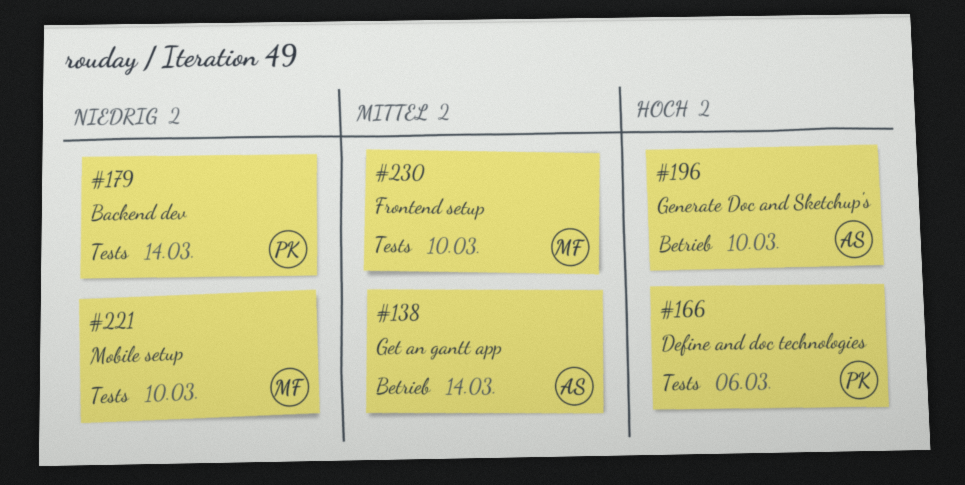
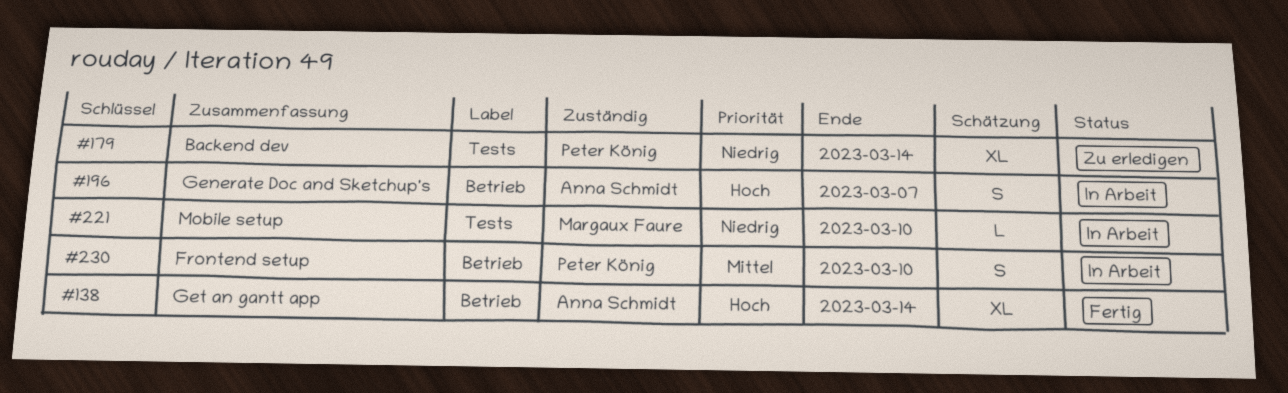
#138, priority: Mittel -> Hoch
#166: present -> none
#196, due: Mar 10 -> Mar 7
#230, owner: Margaux Faure -> Peter König
#230, label: Tests -> Betrieb

